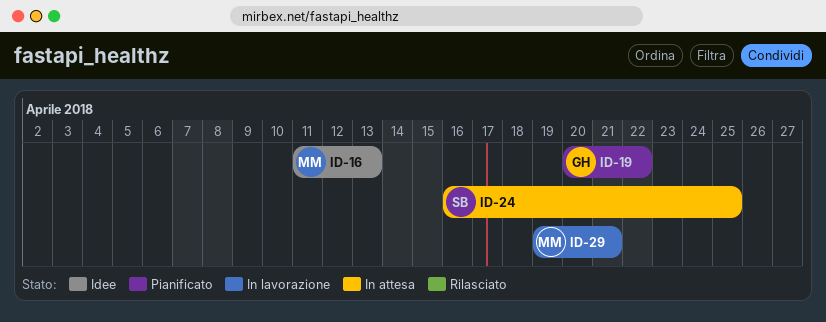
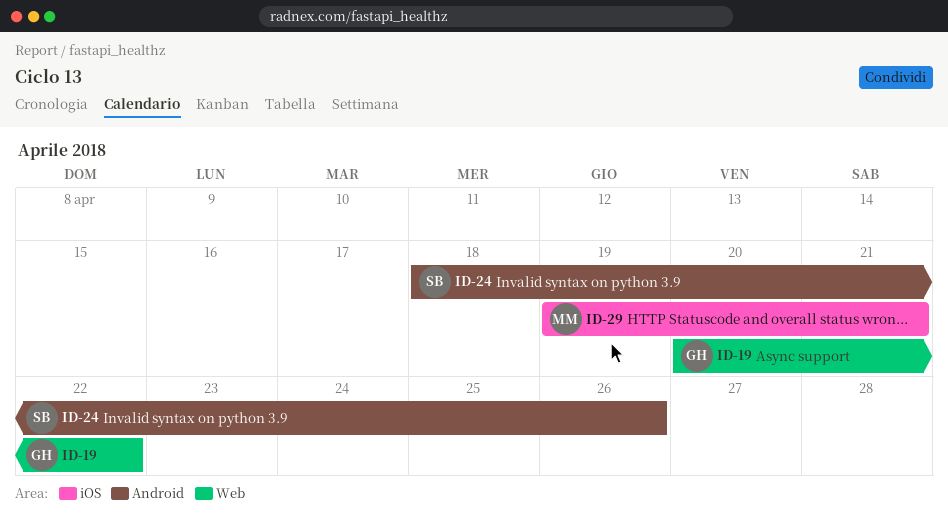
ID-16: present -> none
ID-24, start: Apr 16 -> Apr 18
ID-24, due: Apr 25 -> Apr 26

